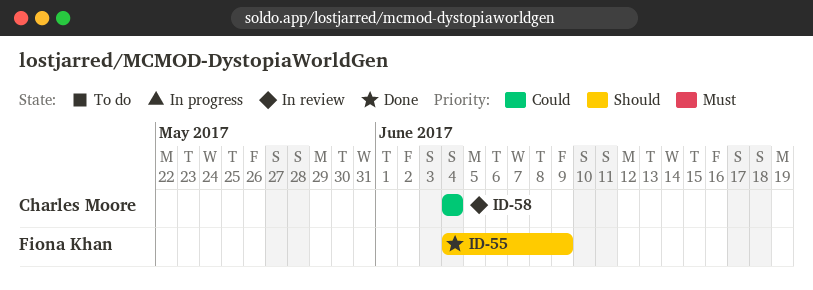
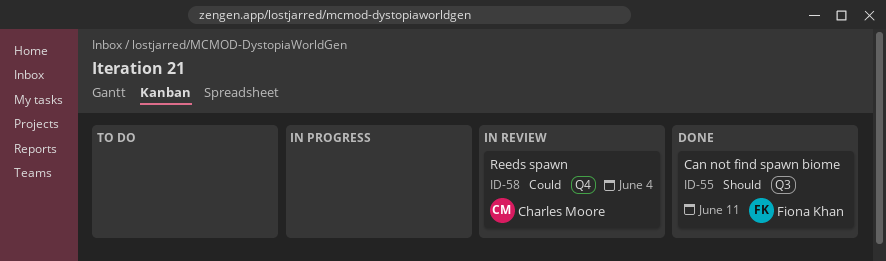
ID-55, due: Jun 9 -> Jun 11

